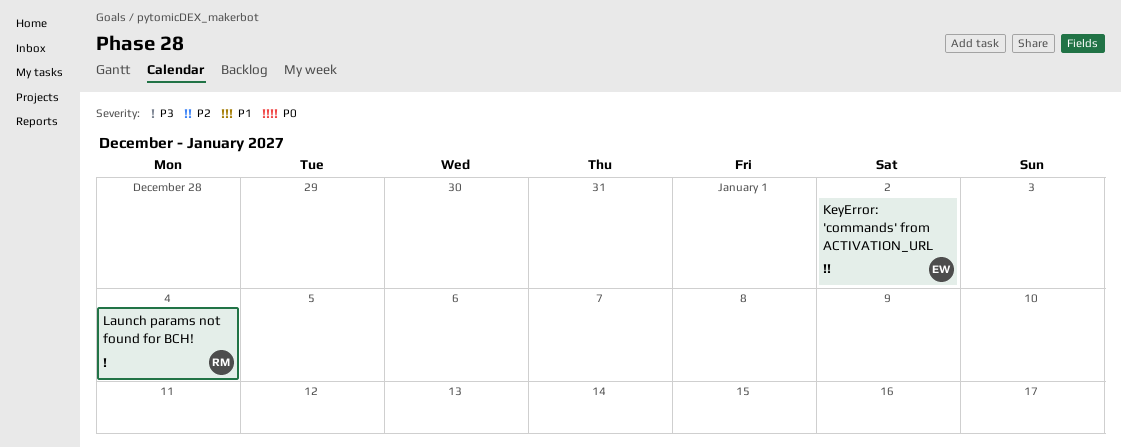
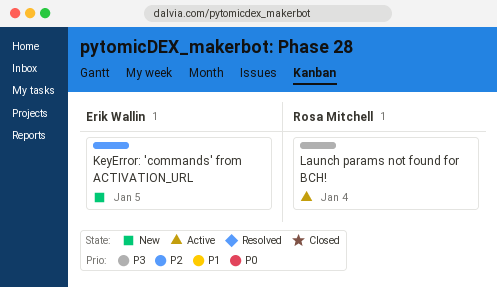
KeyError: 'commands' from ACTIVATION_URL, due: Jan 2 -> Jan 5

